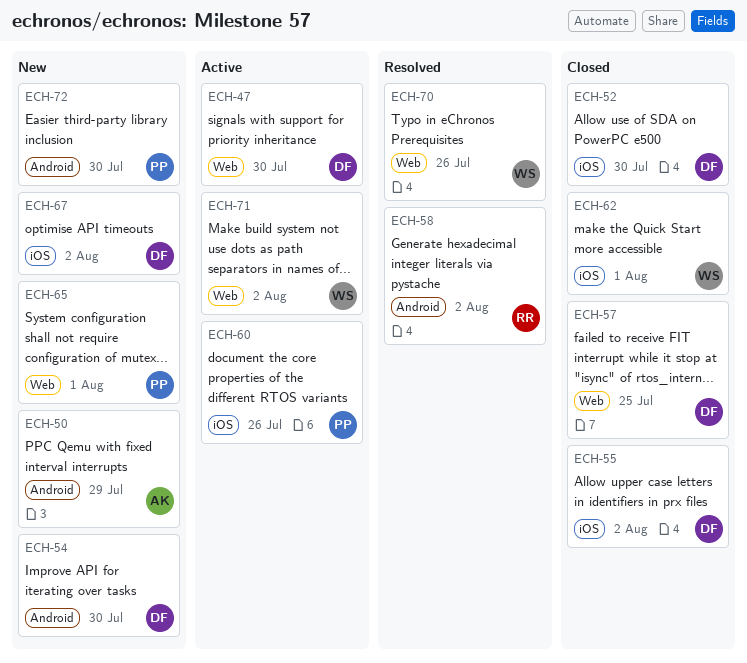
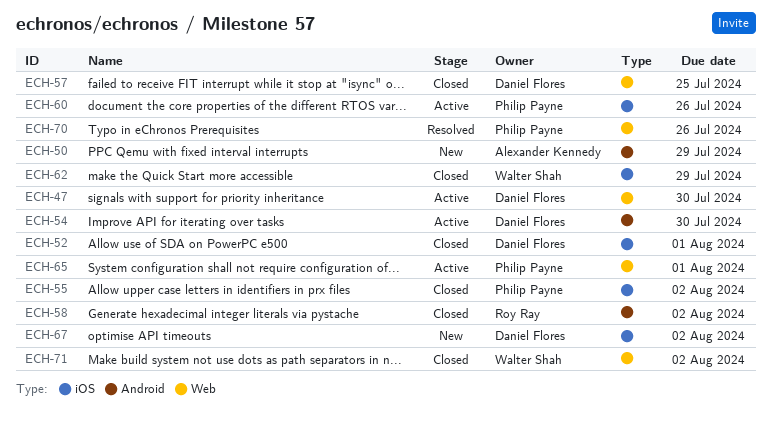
ECH-52, due: Jul 30 -> Aug 1
ECH-54, status: New -> Active
ECH-55, owner: Daniel Flores -> Philip Payne
ECH-58, status: Resolved -> Closed
ECH-62, due: Aug 1 -> Jul 29
ECH-65, status: New -> Active
ECH-70, owner: Walter Shah -> Philip Payne
ECH-71, status: Active -> Closed
ECH-72: present -> none

